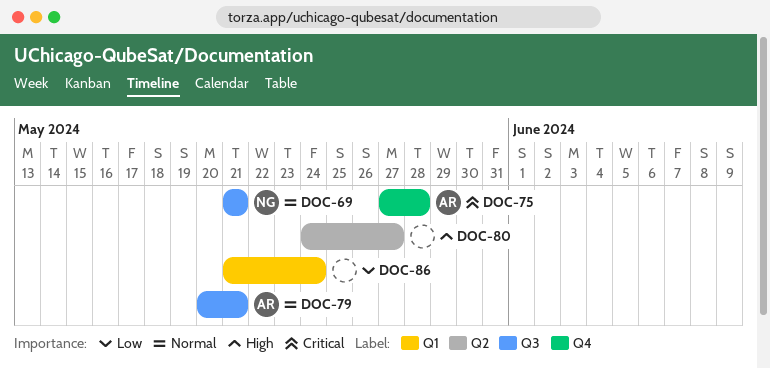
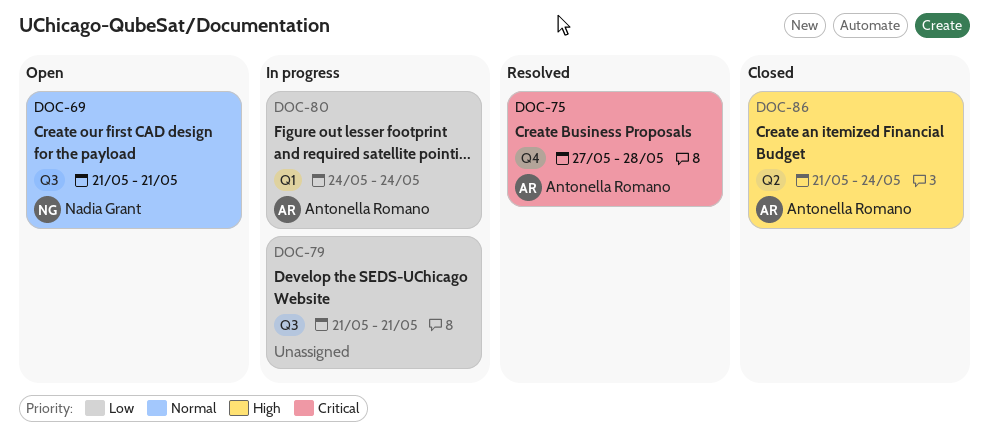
DOC-79, owner: Antonella Romano -> none
DOC-79, priority: Normal -> Low
DOC-79, start: May 20 -> May 21
DOC-80, owner: none -> Antonella Romano
DOC-80, priority: High -> Low
DOC-80, label: Q2 -> Q1
DOC-80, due: May 27 -> May 24
DOC-86, owner: none -> Antonella Romano
DOC-86, priority: Low -> High
DOC-86, label: Q1 -> Q2

